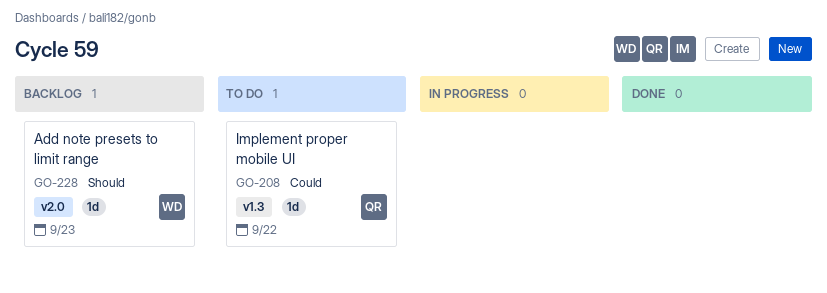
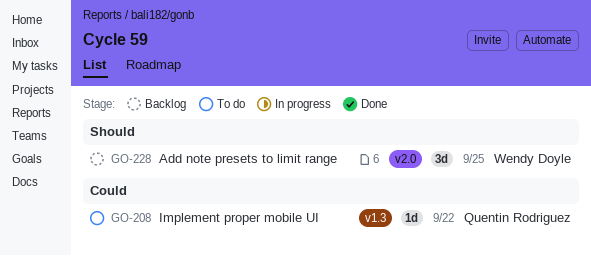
GO-228, estimate: 1d -> 3d
GO-228, due: Sep 23 -> Sep 25

